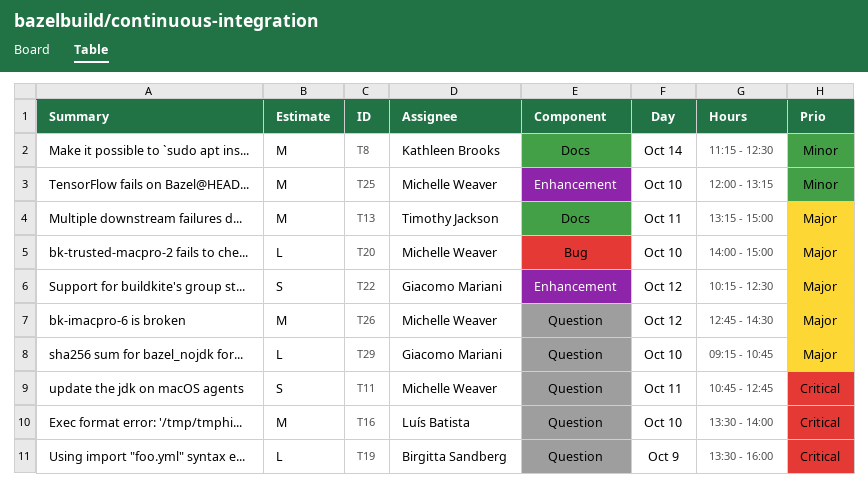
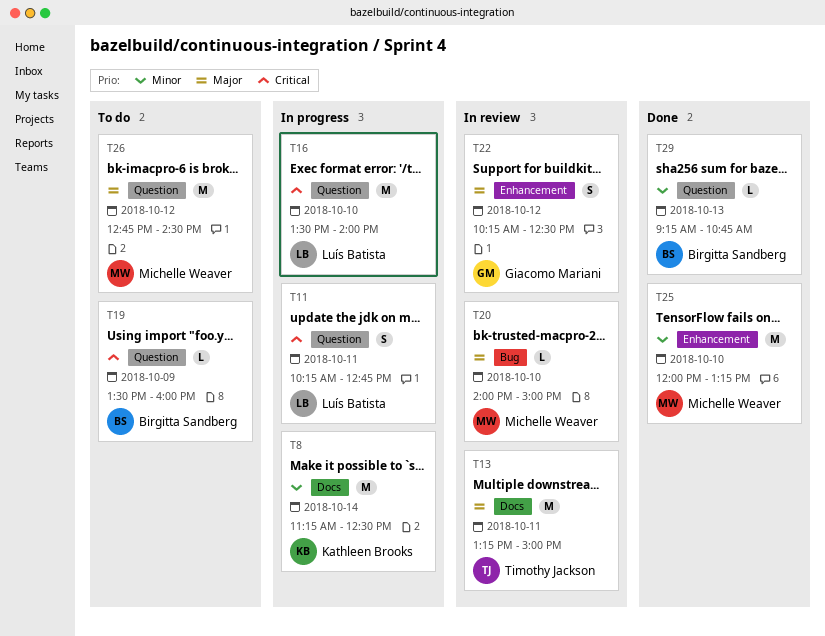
T11, owner: Michelle Weaver -> Luís Batista
T11, begins: 10:45 -> 10:15
T29, owner: Giacomo Mariani -> Birgitta Sandberg
T29, priority: Major -> Minor
T29, day: Oct 10 -> Oct 13

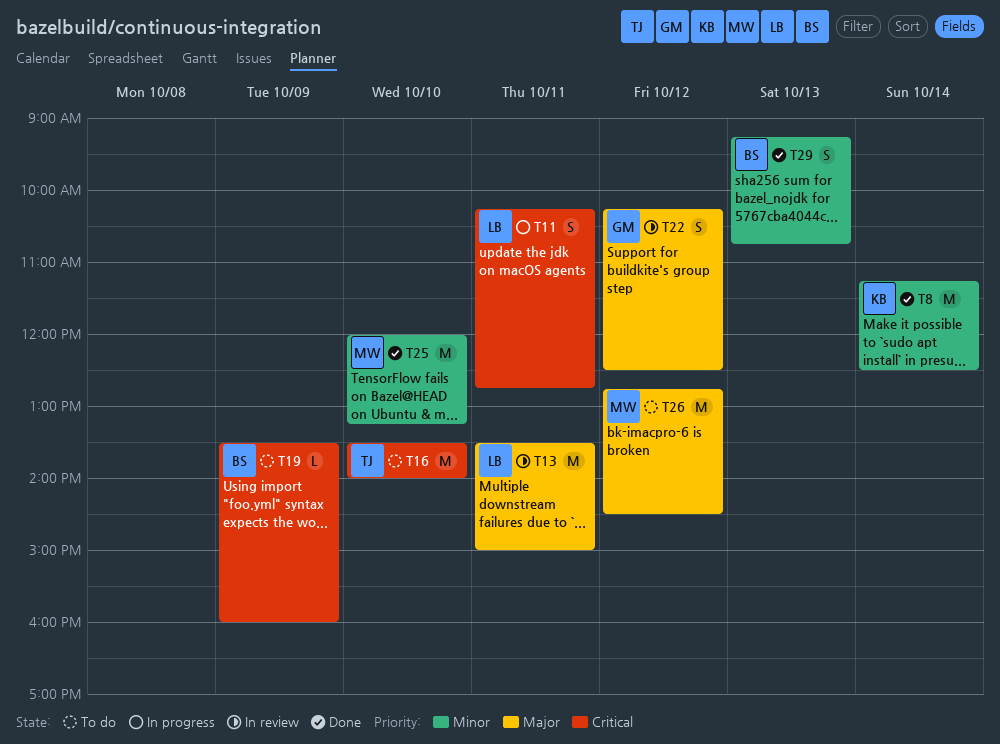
T8, status: In progress -> Done
T13, owner: Timothy Jackson -> Luís Batista
T13, begins: 13:15 -> 13:30
T16, status: In progress -> To do
T16, owner: Luís Batista -> Timothy Jackson
T20: present -> none
T29, estimate: L -> S

